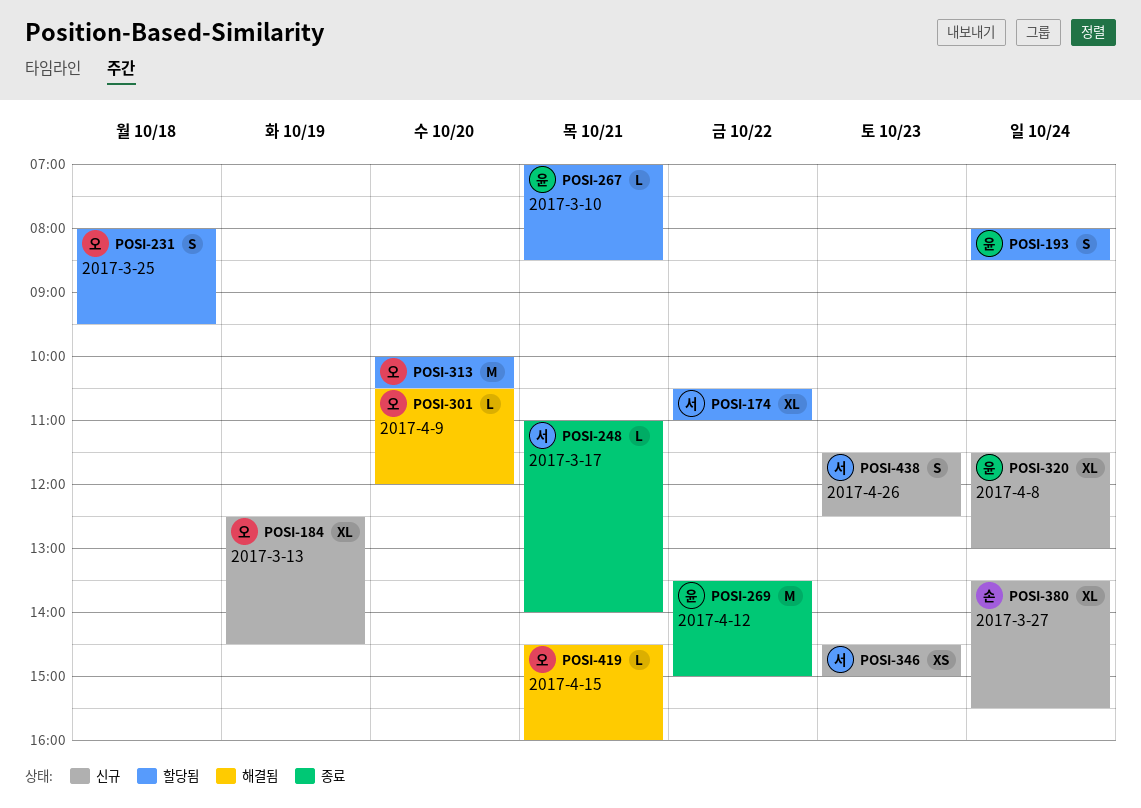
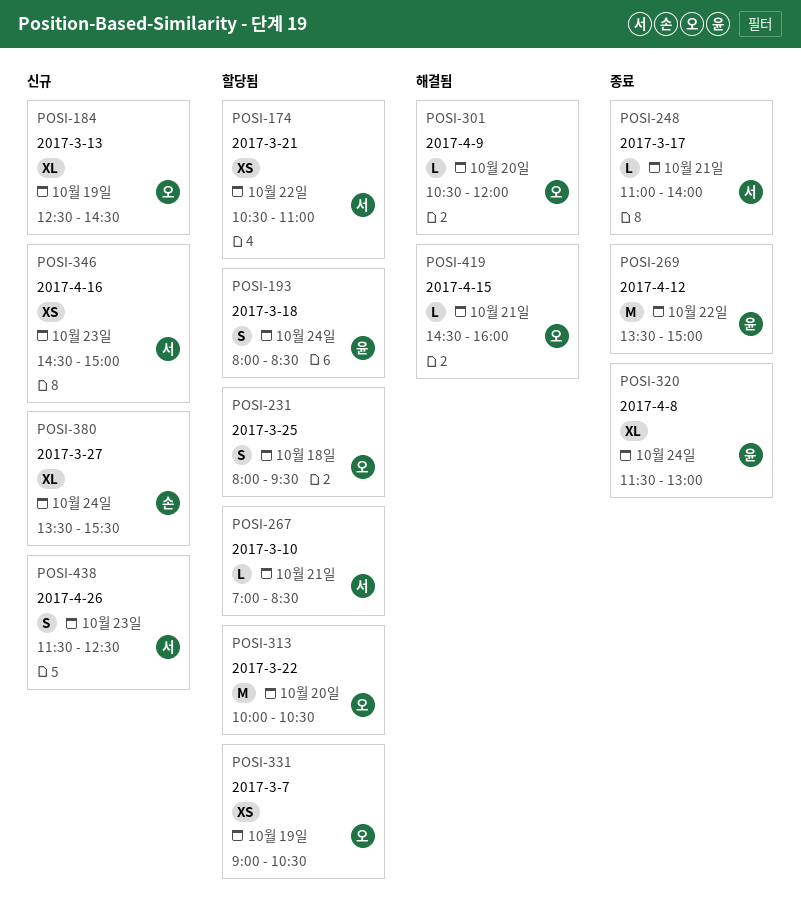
POSI-174, estimate: XL -> XS
POSI-267, owner: 윤 -> 서
POSI-320, status: 신규 -> 종료
POSI-331: none -> present

